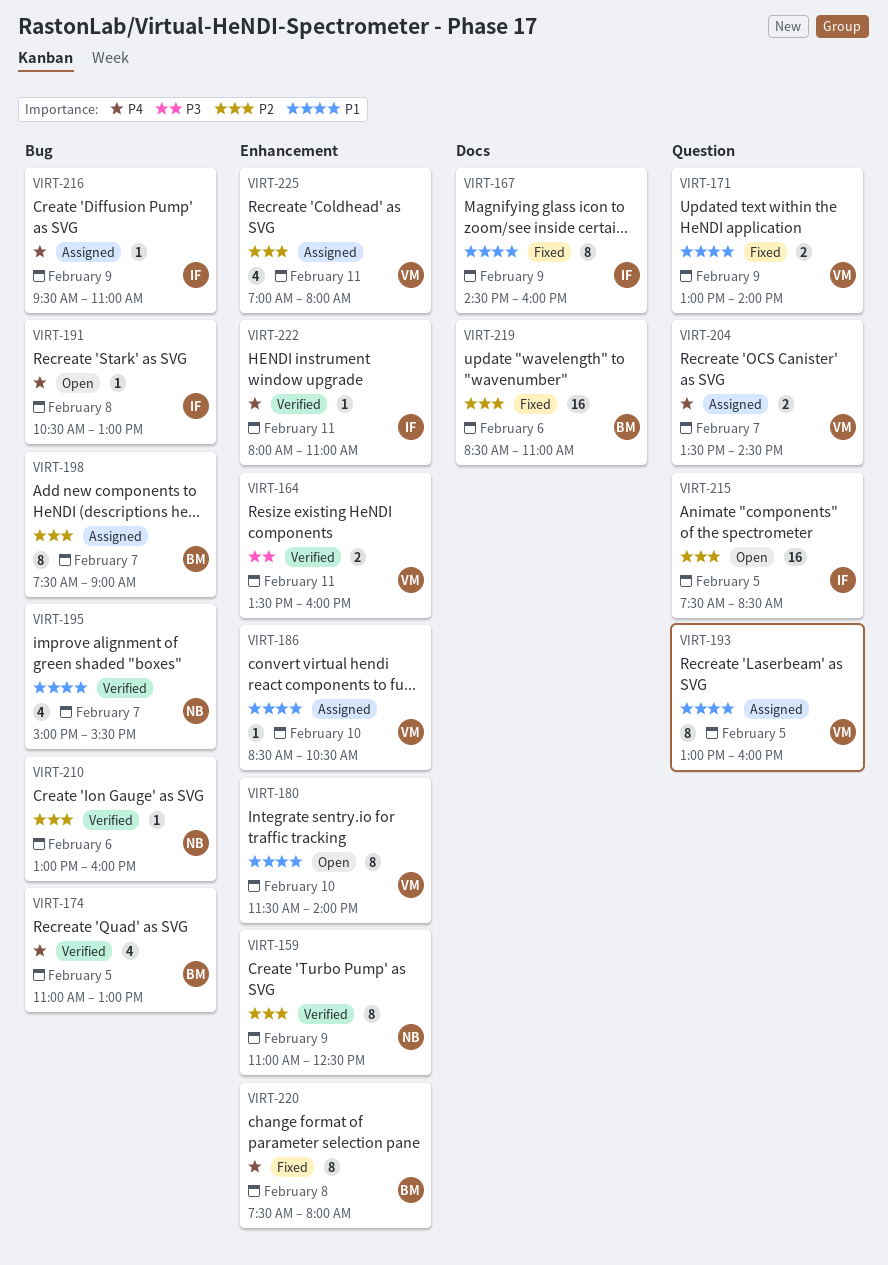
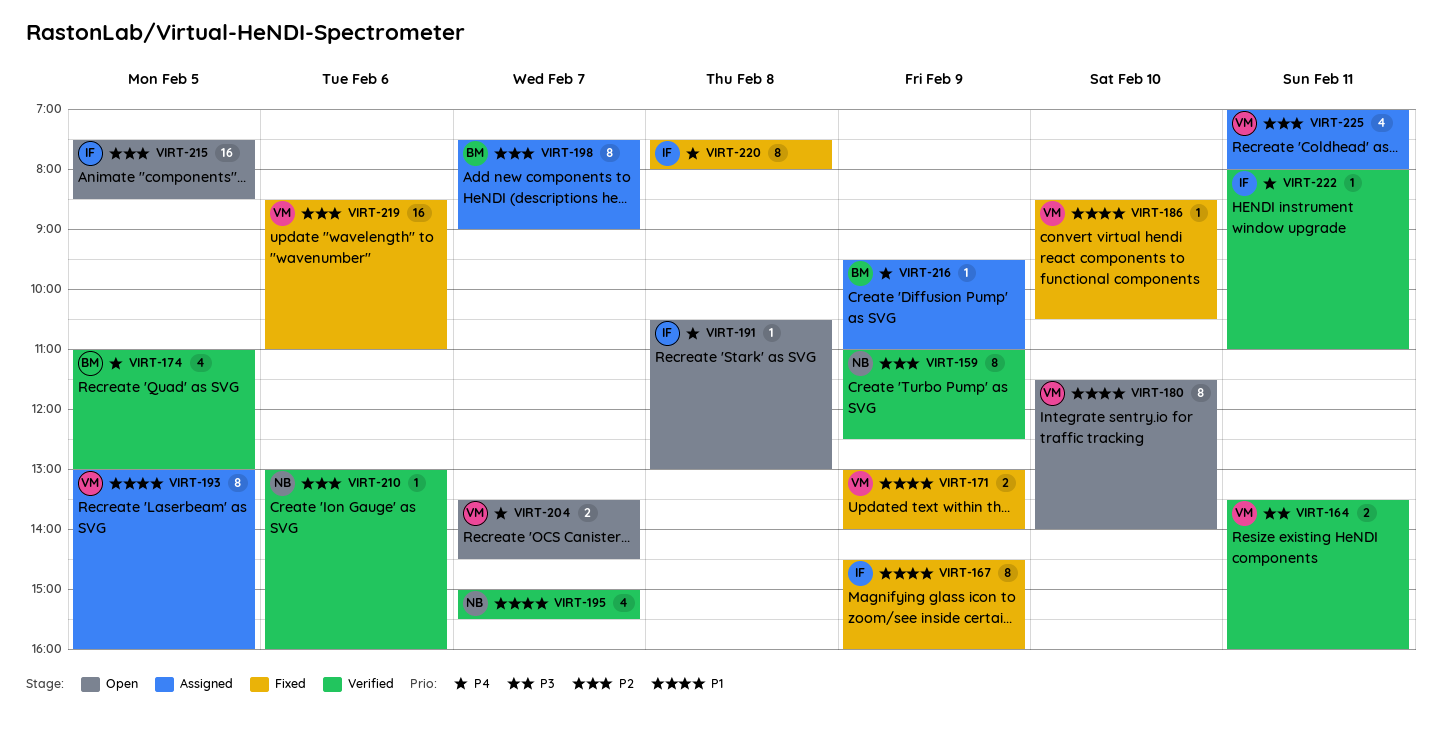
VIRT-186, status: Assigned -> Fixed
VIRT-204, status: Assigned -> Open
VIRT-216, owner: IF -> BM
VIRT-219, owner: BM -> VM
VIRT-220, owner: BM -> IF

